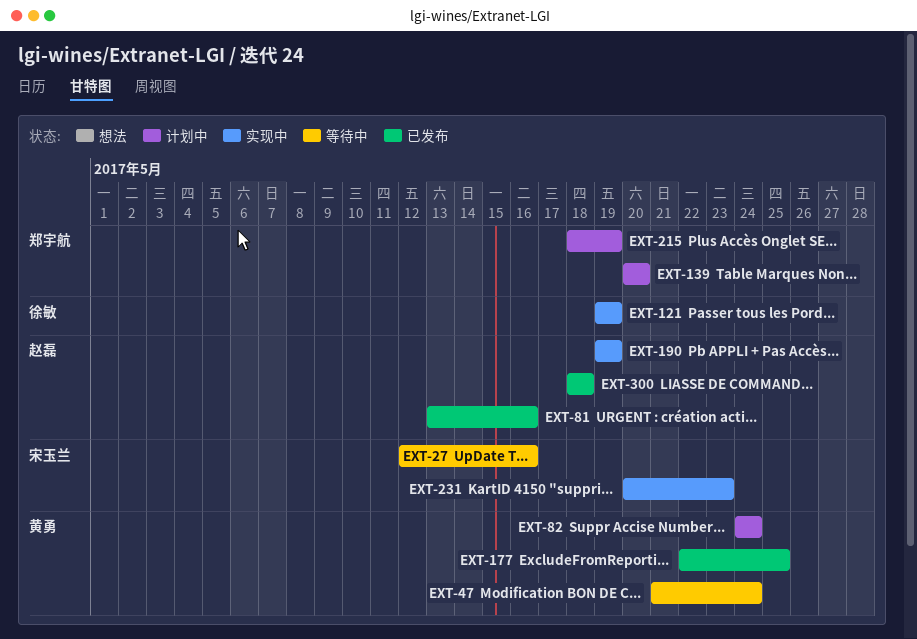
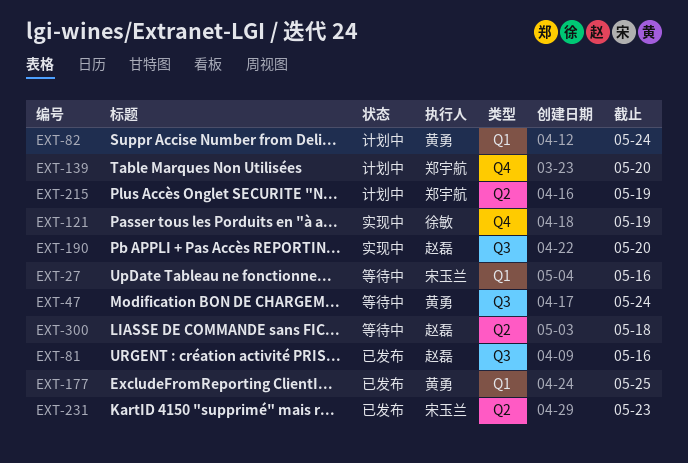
EXT-190, due: May 19 -> May 20
EXT-231, status: 实现中 -> 已发布
EXT-300, status: 已发布 -> 等待中

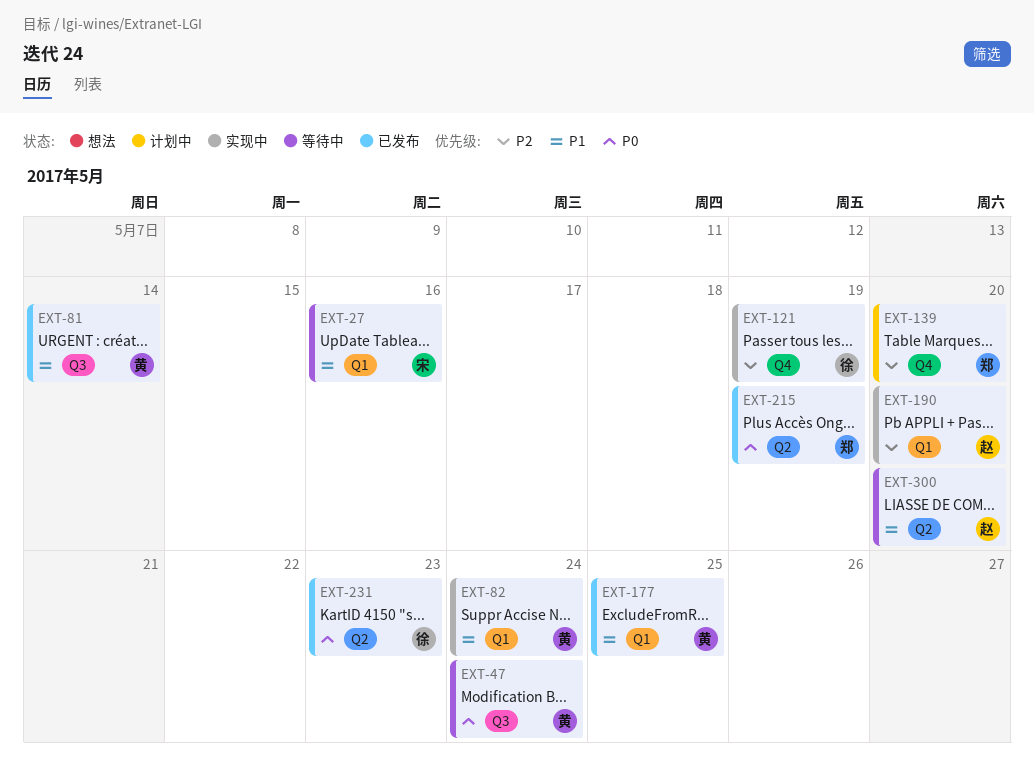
EXT-81, owner: 赵磊 -> 黄勇
EXT-81, due: May 16 -> May 14
EXT-82, status: 计划中 -> 实现中
EXT-190, label: Q3 -> Q1
EXT-215, status: 计划中 -> 已发布
EXT-231, owner: 宋玉兰 -> 徐敏
EXT-300, due: May 18 -> May 20

